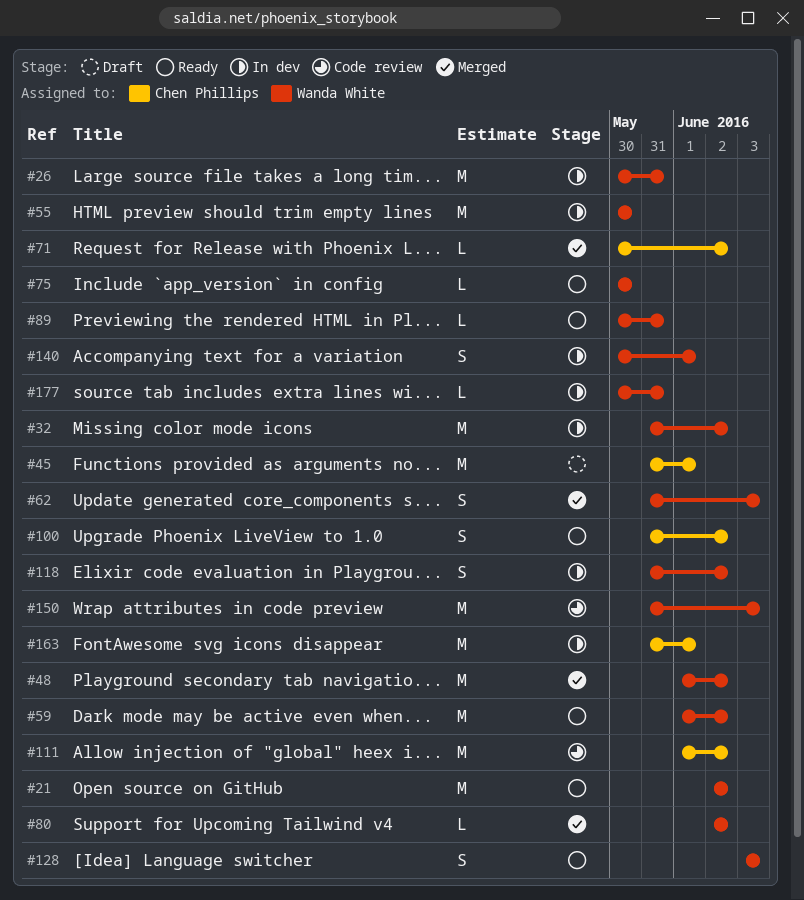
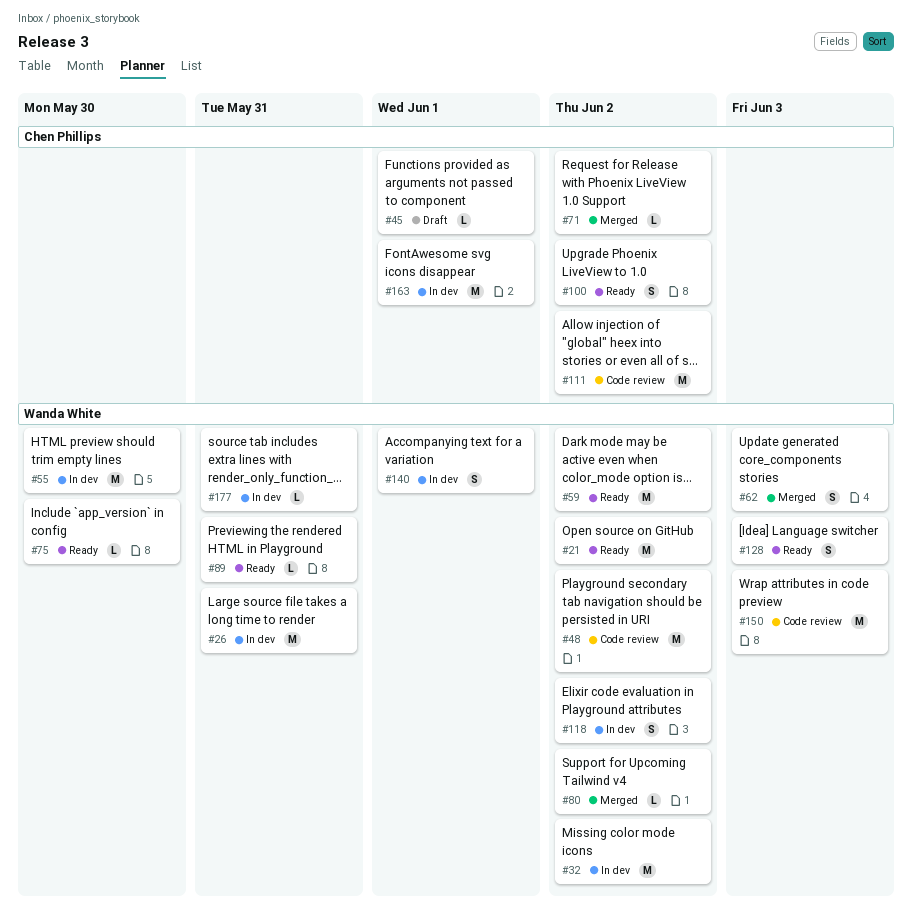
#45, estimate: M -> L
#48, status: Merged -> Code review

